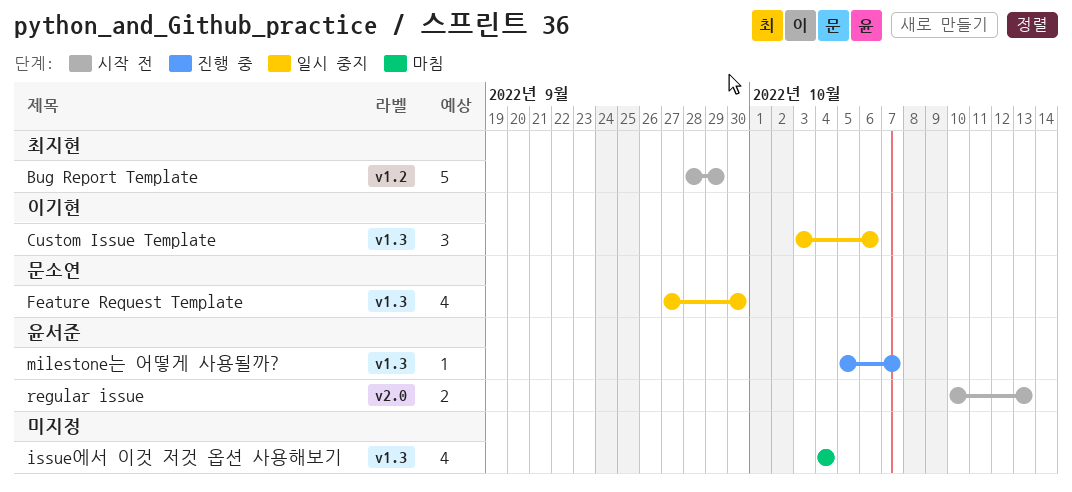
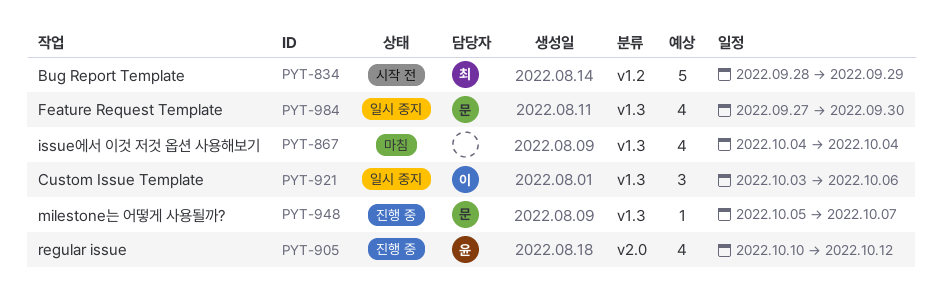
milestone는 어떻게 사용될까?, owner: 윤서준 -> 문소연
regular issue, status: 시작 전 -> 진행 중
regular issue, estimate: 2 -> 4
regular issue, due: Oct 13 -> Oct 12

